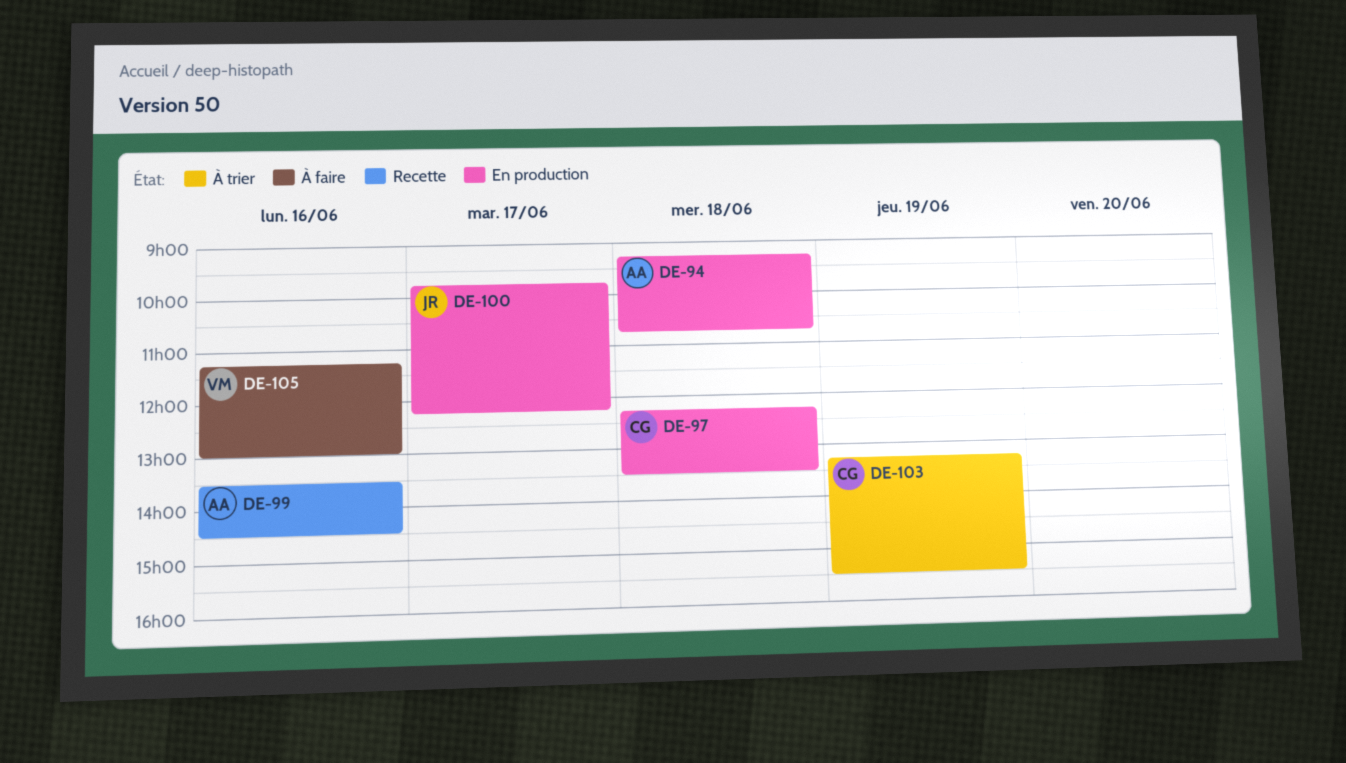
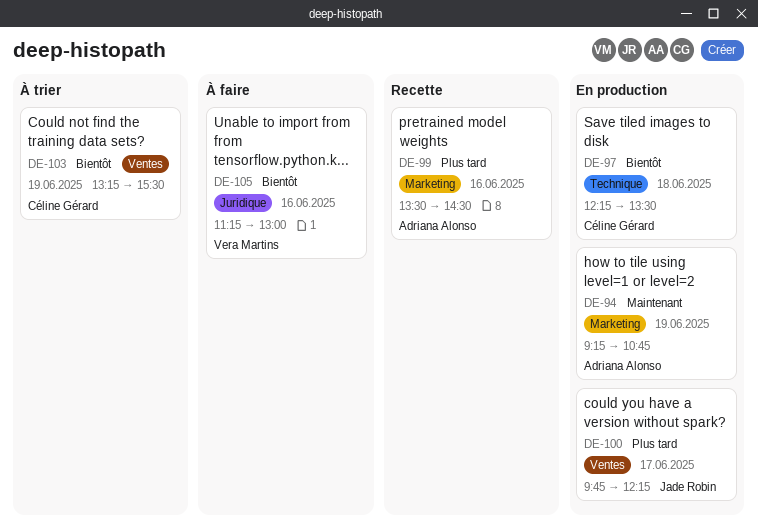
DE-94, day: Jun 18 -> Jun 19

